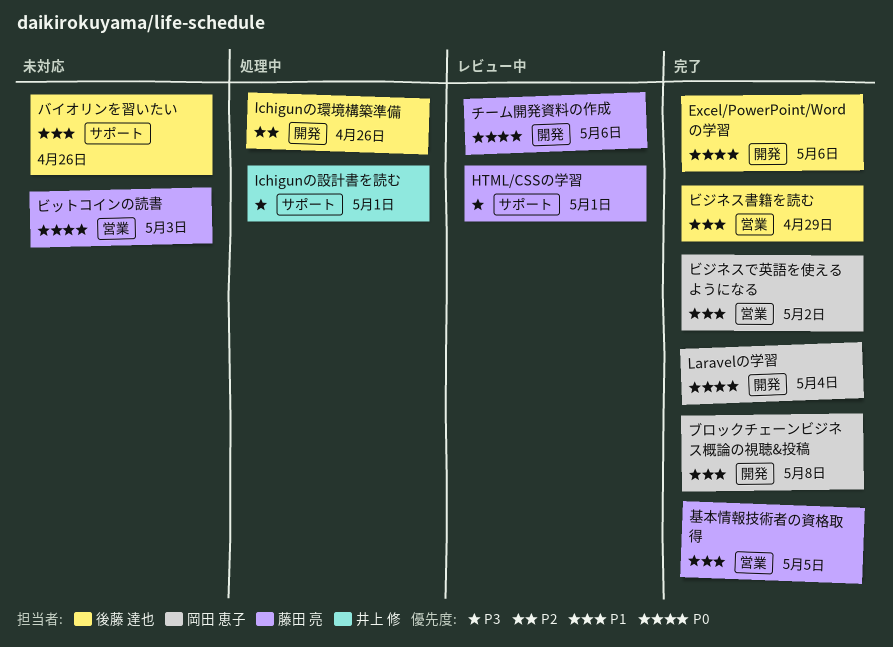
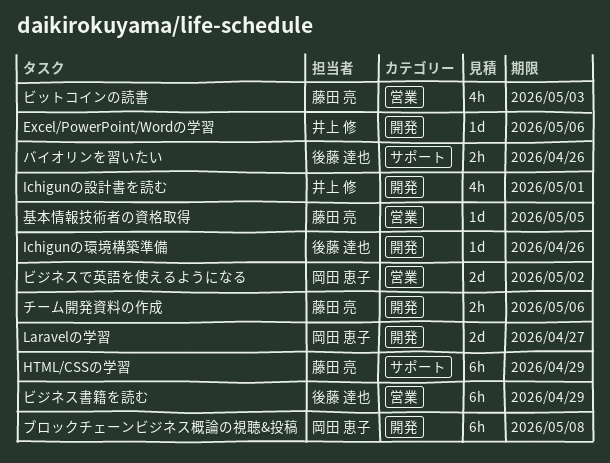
Excel/PowerPoint/Wordの学習, owner: 後藤 達也 -> 井上 修
HTML/CSSの学習, due: May 1 -> Apr 29
Ichigunの設計書を読む, label: サポート -> 開発
Laravelの学習, due: May 4 -> Apr 27

